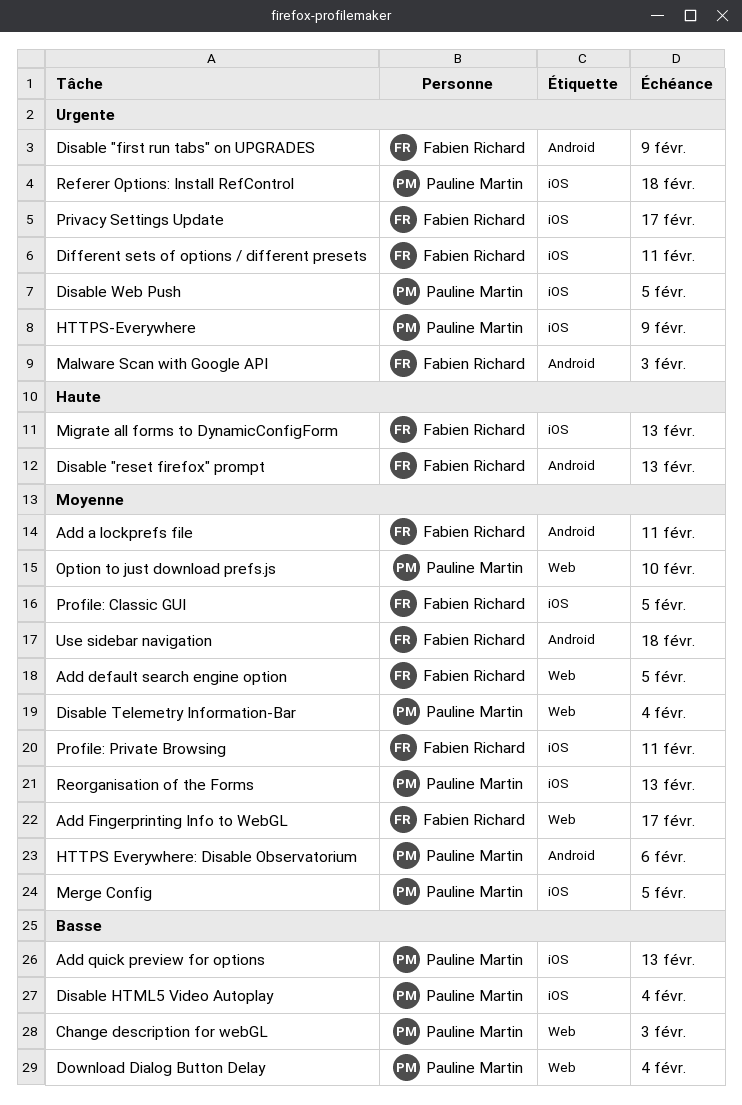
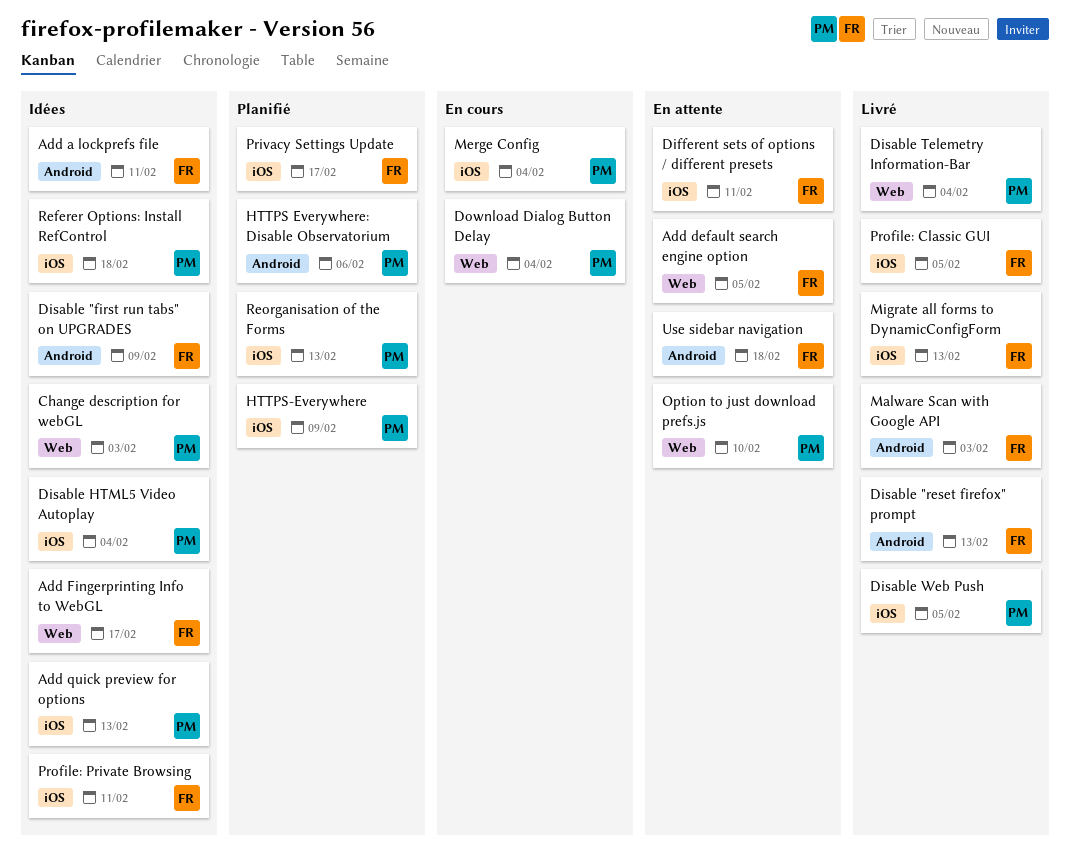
Merge Config, due: Feb 5 -> Feb 4

